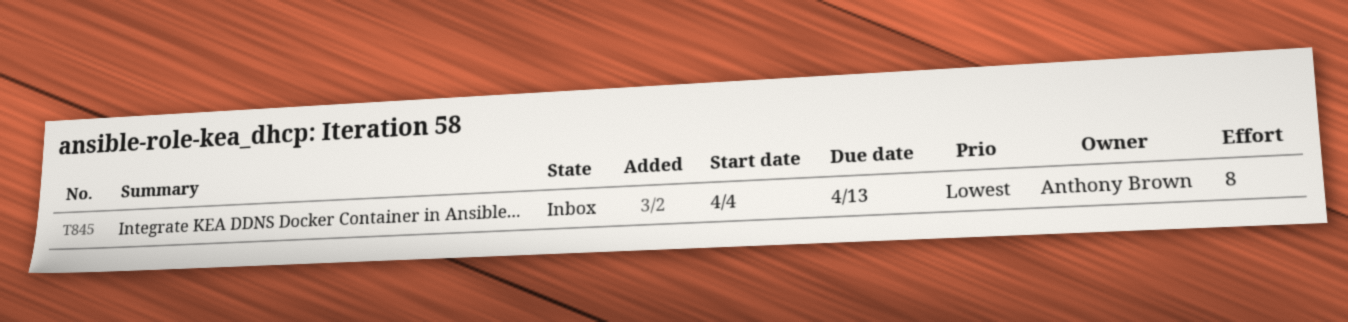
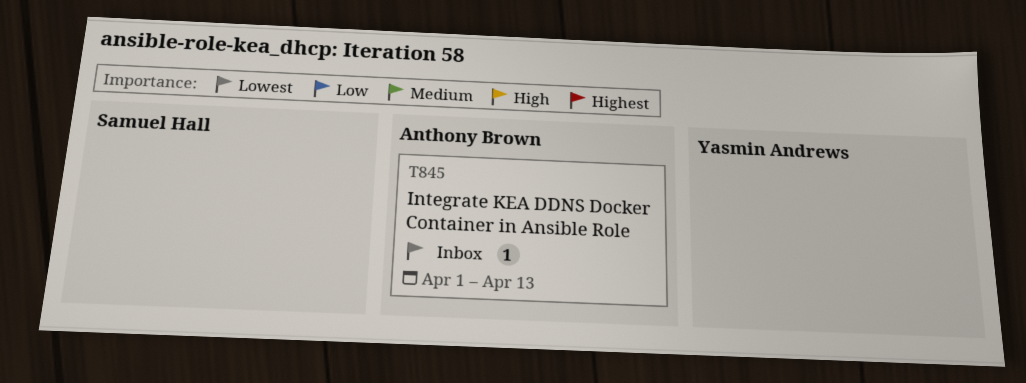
T845, estimate: 8 -> 1
T845, start: Apr 4 -> Apr 1

